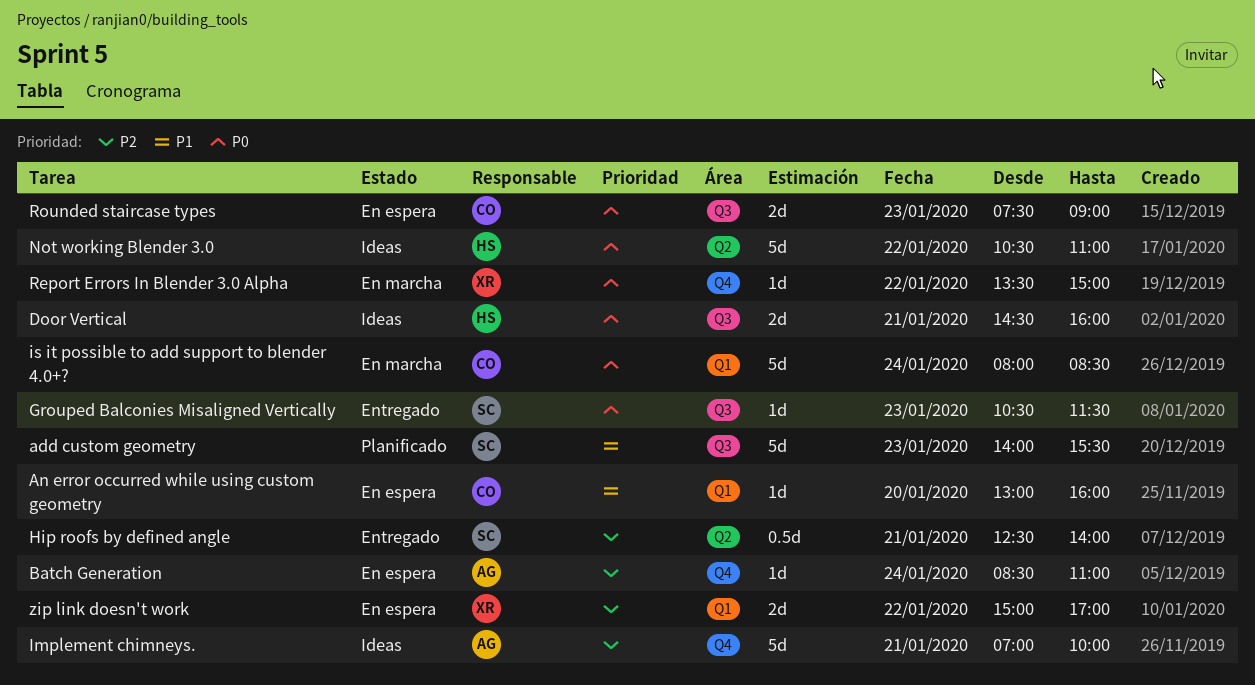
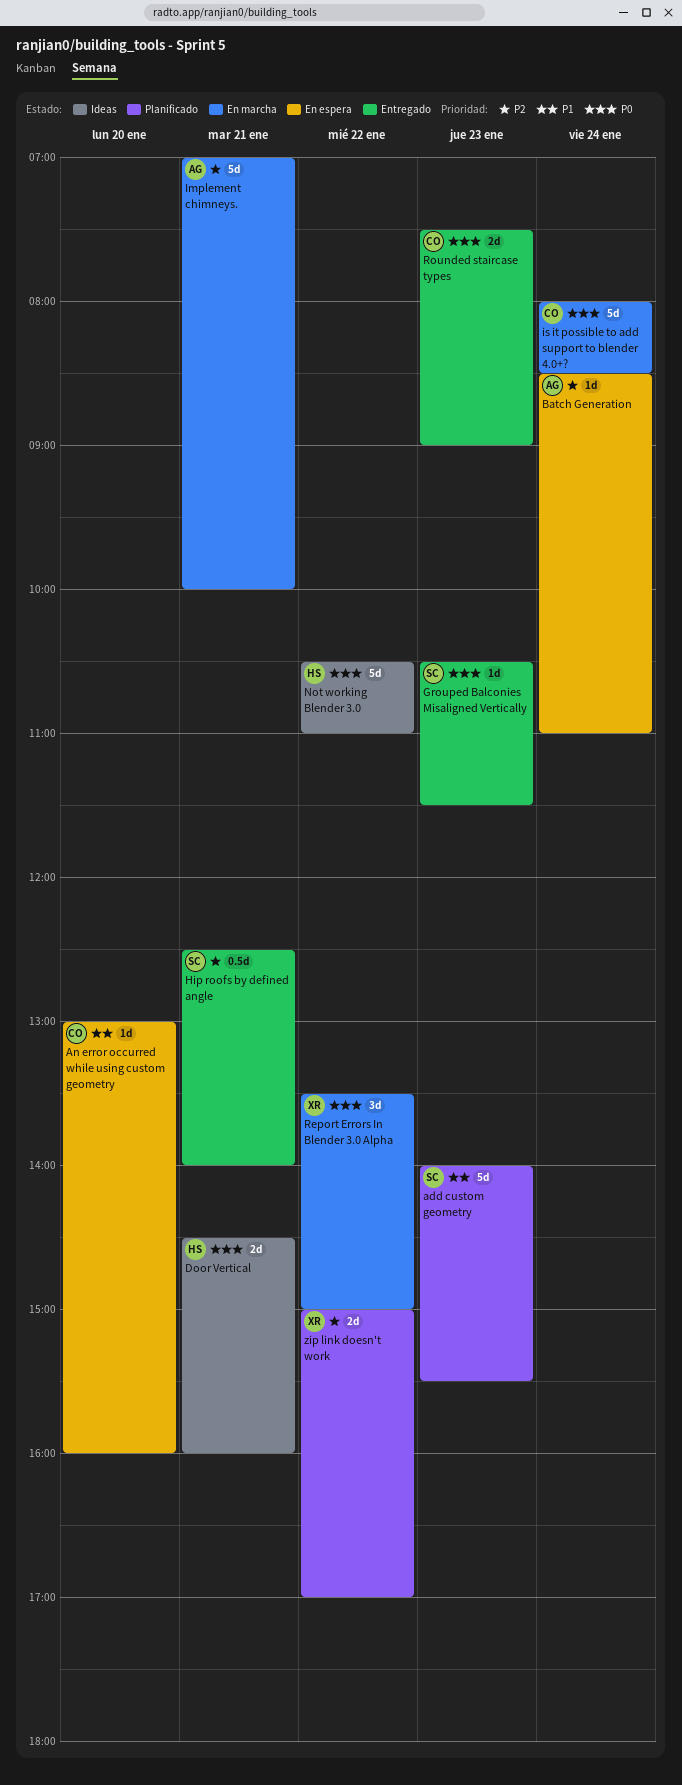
Implement chimneys., status: Ideas -> En marcha
Report Errors In Blender 3.0 Alpha, estimate: 1d -> 3d
Rounded staircase types, status: En espera -> Entregado
zip link doesn't work, status: En espera -> Planificado

